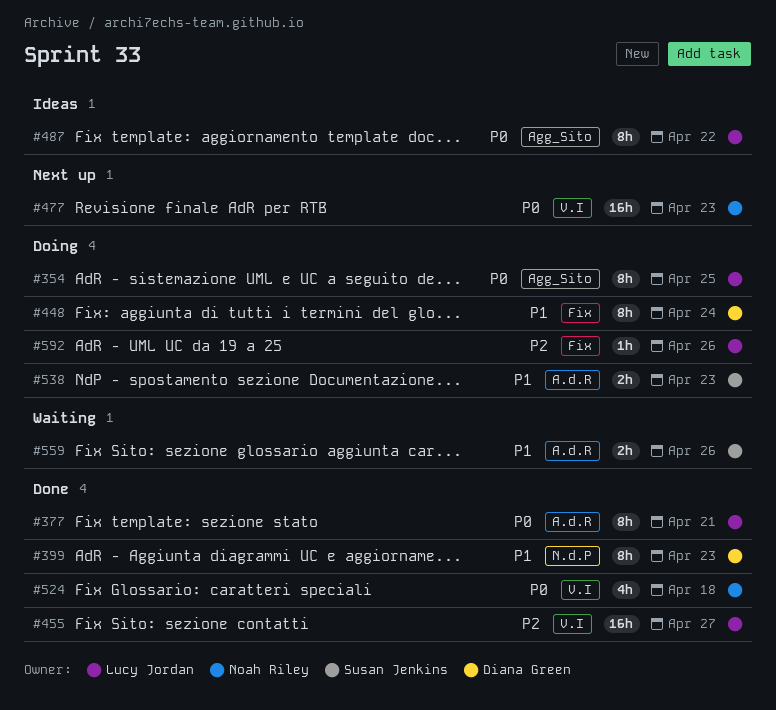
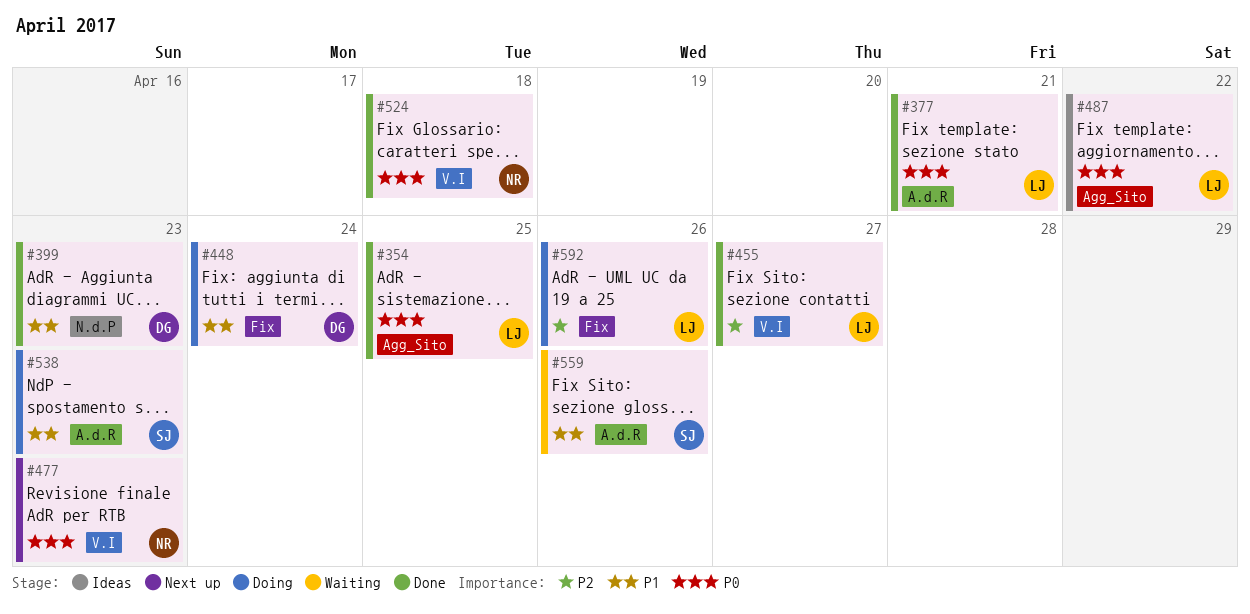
#354, status: Doing -> Done

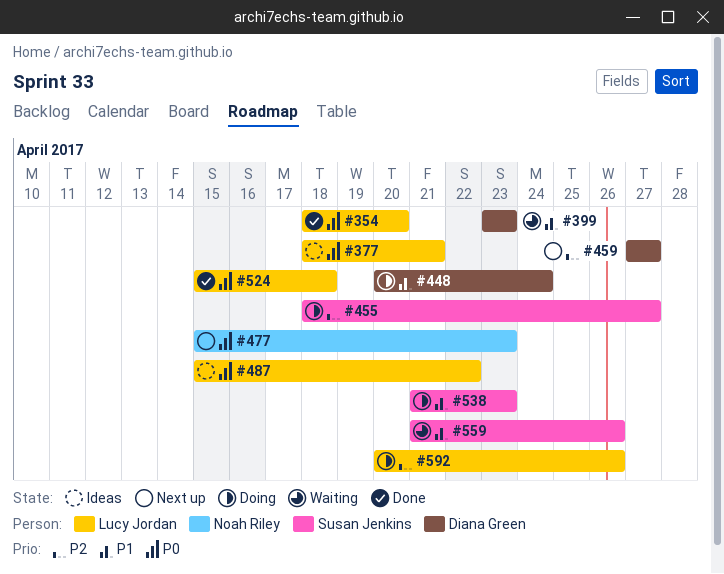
#354, due: Apr 25 -> Apr 20
#377, status: Done -> Ideas
#399, status: Done -> Waiting
#455, status: Done -> Doing
#455, owner: Lucy Jordan -> Susan Jenkins
#459: none -> present
#524, owner: Noah Riley -> Lucy Jordan

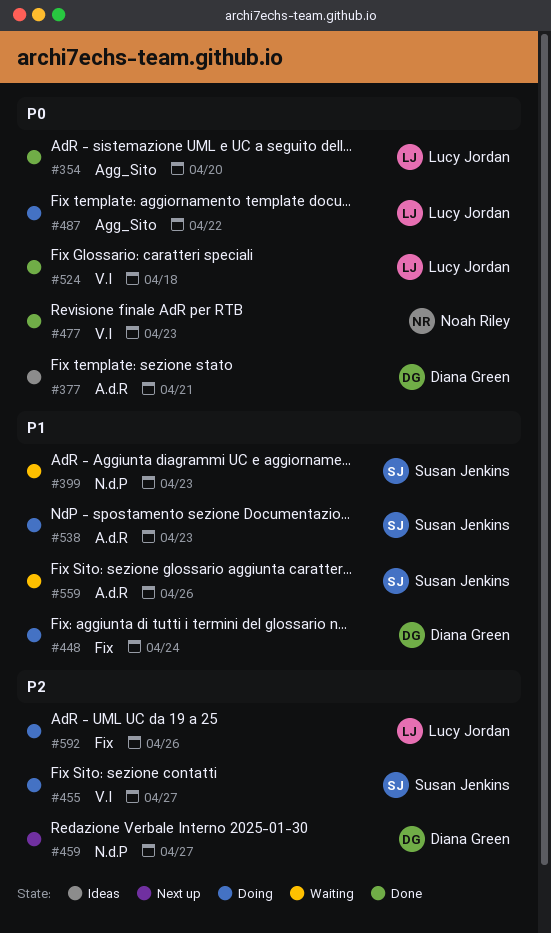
#377, owner: Lucy Jordan -> Diana Green
#399, owner: Diana Green -> Susan Jenkins
#477, status: Next up -> Done
#487, status: Ideas -> Doing

